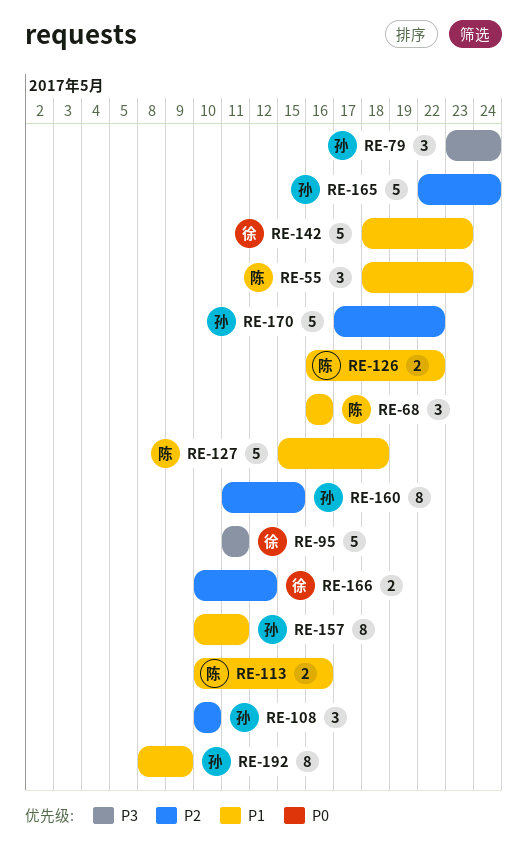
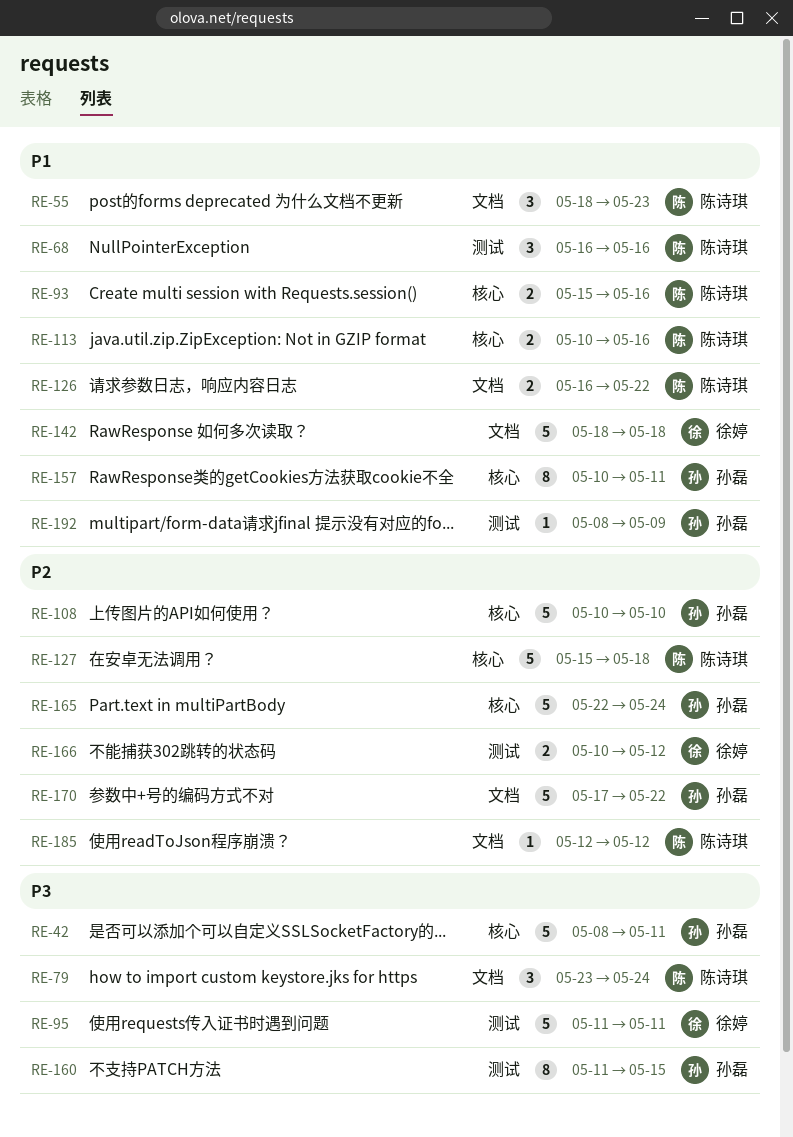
RE-42: none -> present
RE-79, owner: 孙磊 -> 陈诗琪
RE-93: none -> present
RE-108, estimate: 3 -> 5
RE-127, priority: P1 -> P2
RE-142, due: May 23 -> May 18
RE-160, priority: P2 -> P3
RE-185: none -> present
RE-192, estimate: 8 -> 1

